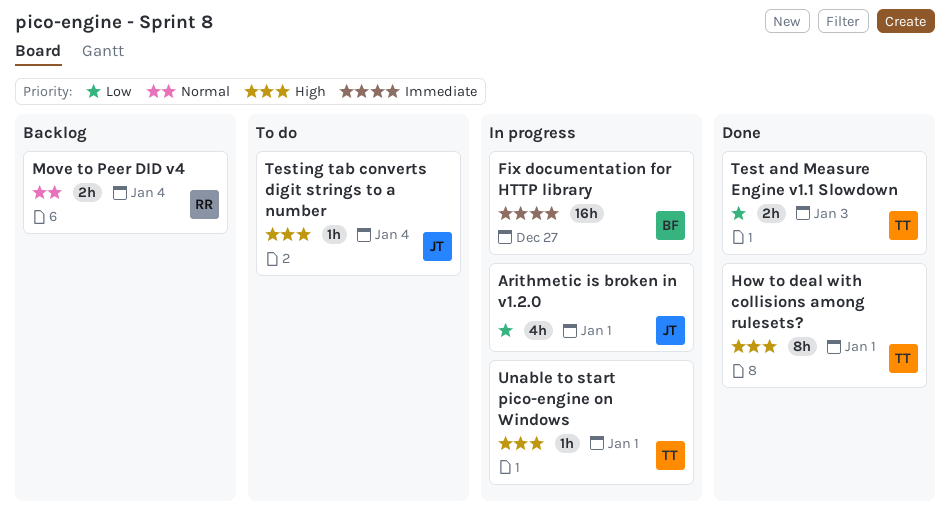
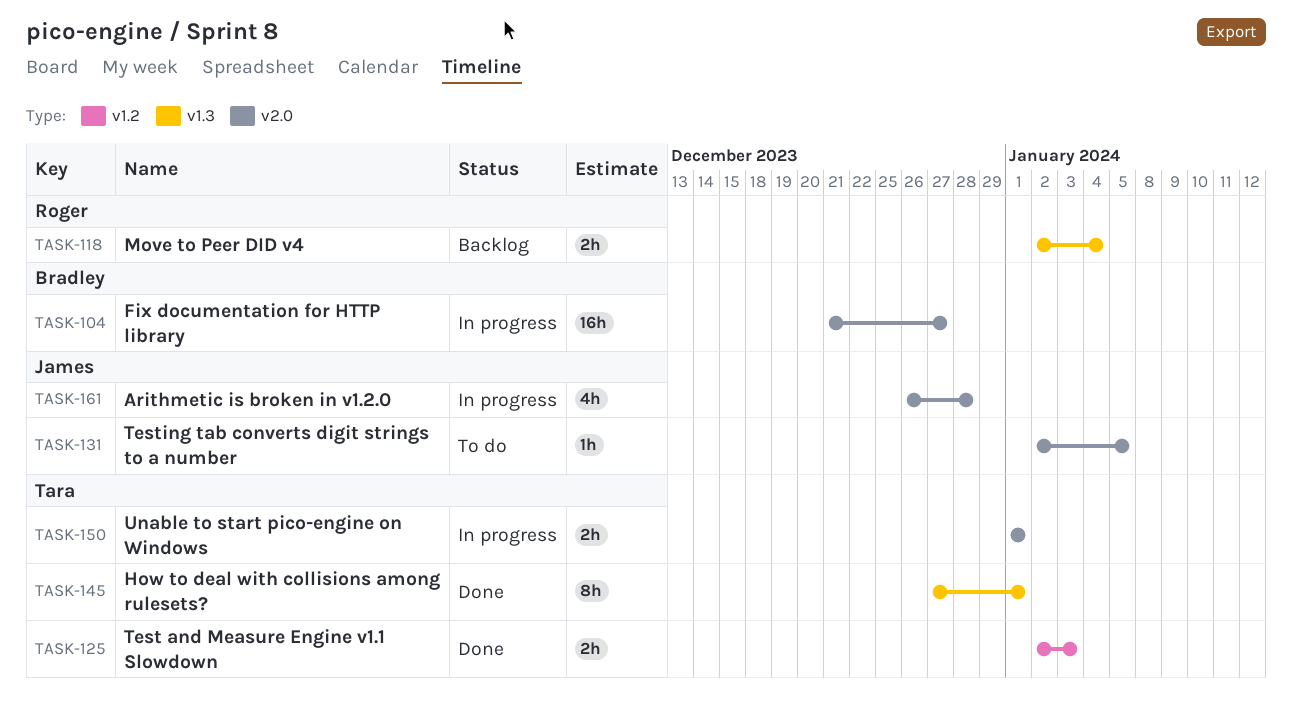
Arithmetic is broken in v1.2.0, due: Jan 1 -> Dec 28
Testing tab converts digit strings to a number, due: Jan 4 -> Jan 5
Unable to start pico-engine on Windows, estimate: 1h -> 2h

